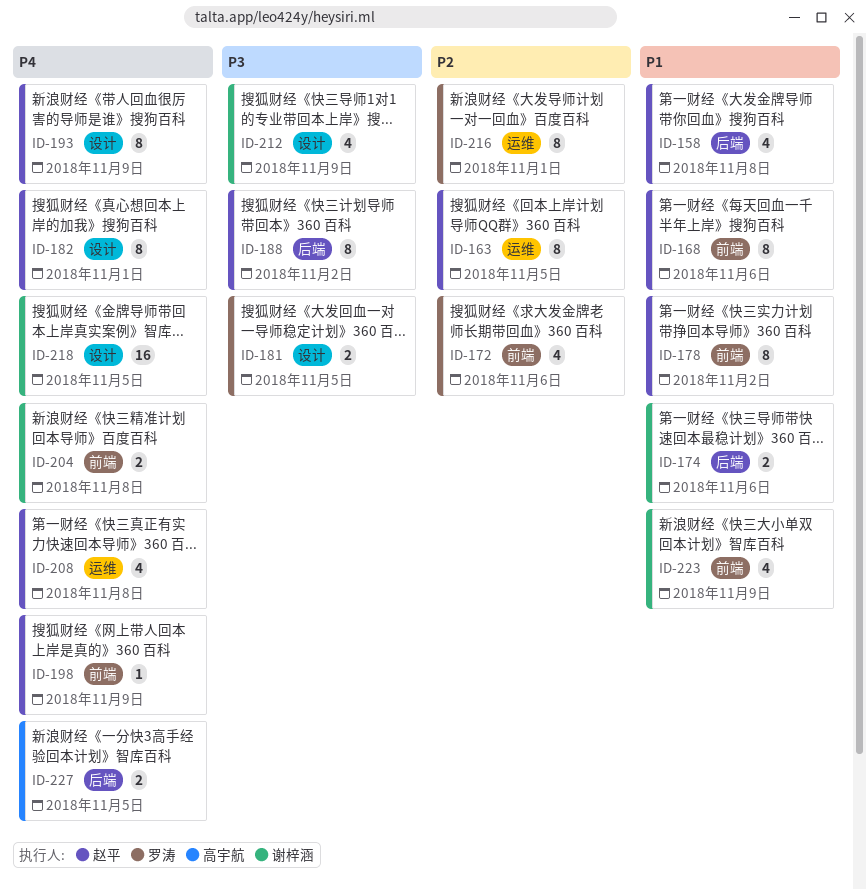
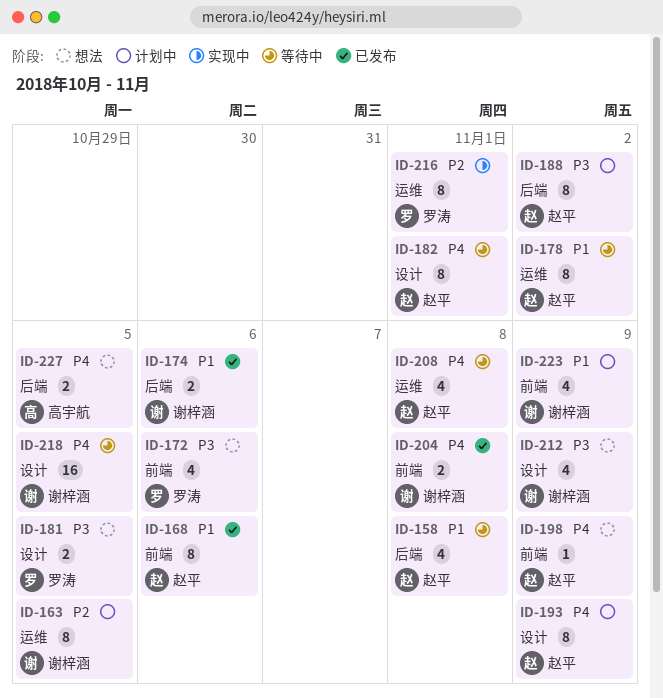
ID-163, owner: 赵平 -> 谢梓涵
ID-172, priority: P2 -> P3
ID-178, label: 前端 -> 运维

